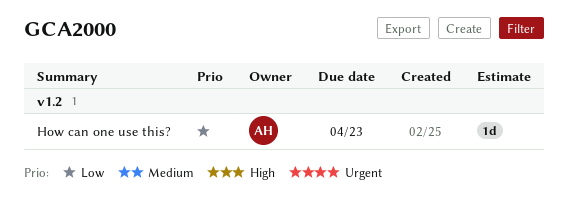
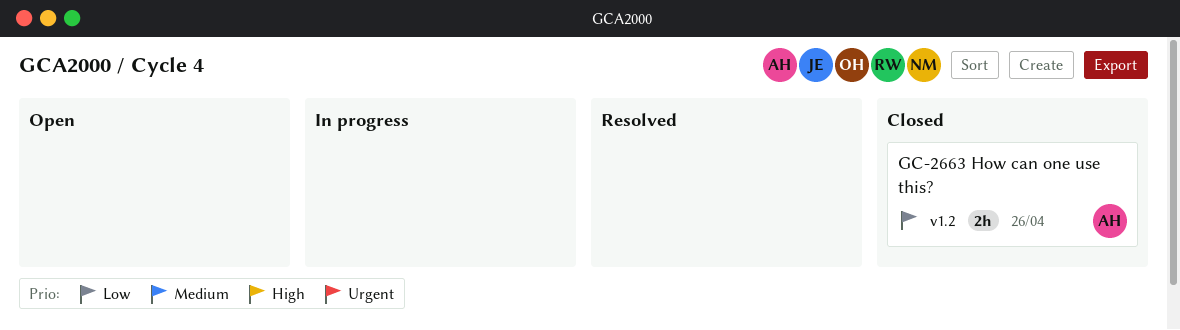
How can one use this?, estimate: 1d -> 2h
How can one use this?, due: Apr 23 -> Apr 26

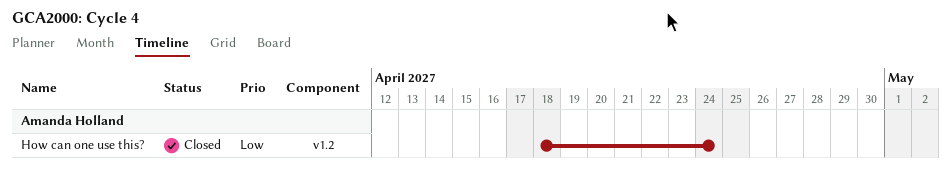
How can one use this?, due: Apr 26 -> Apr 24

